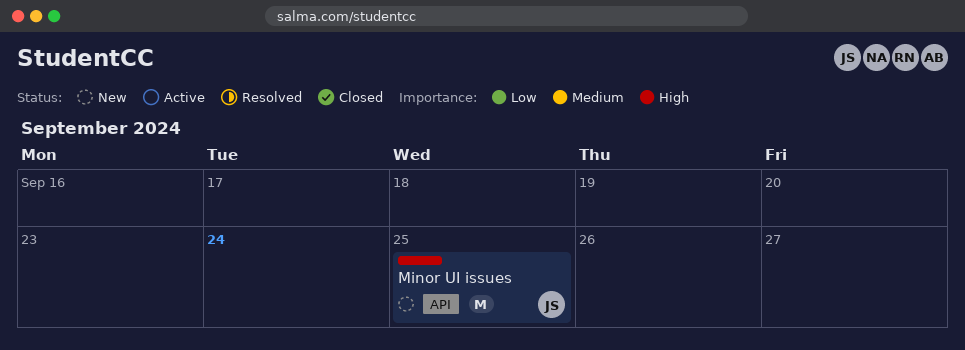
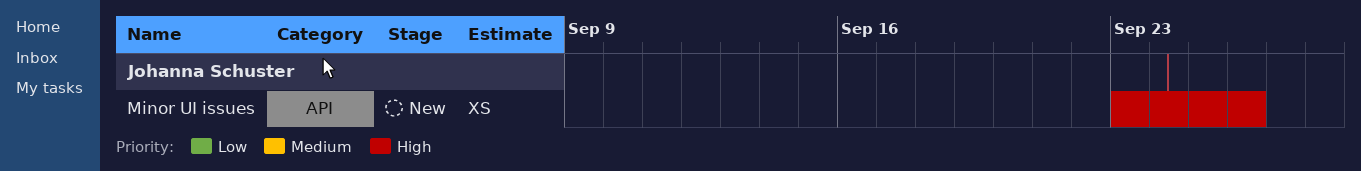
Minor UI issues, estimate: M -> XS
Minor UI issues, due: Sep 25 -> Sep 26

